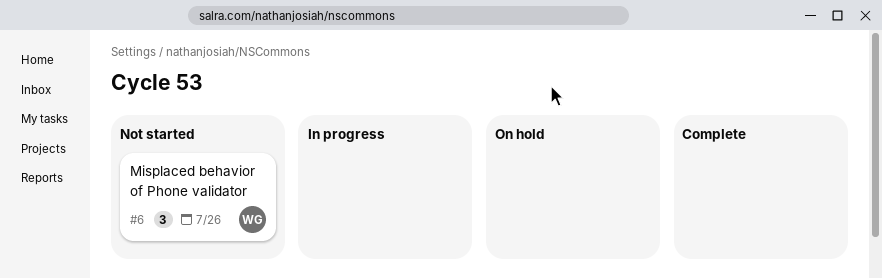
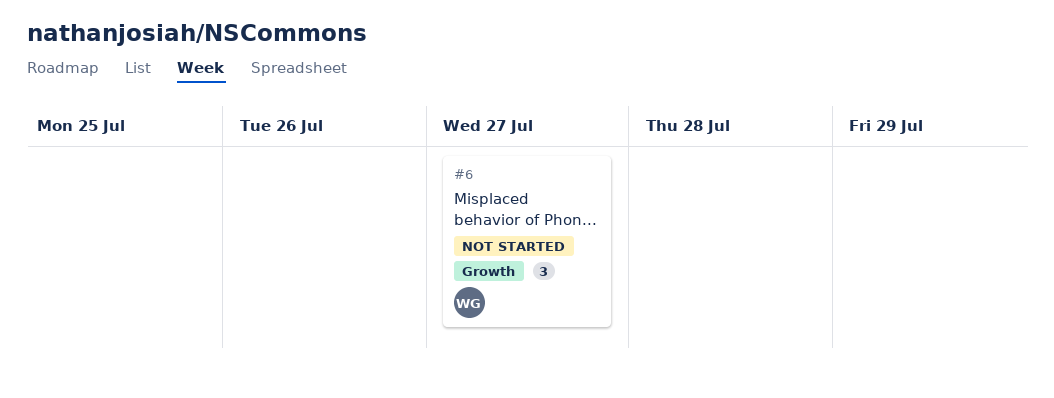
#6, due: Jul 26 -> Jul 27

